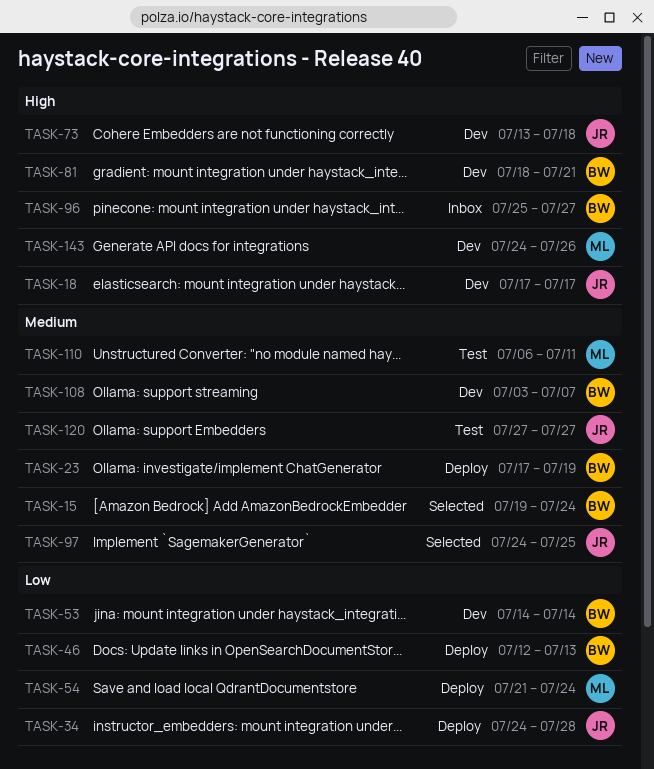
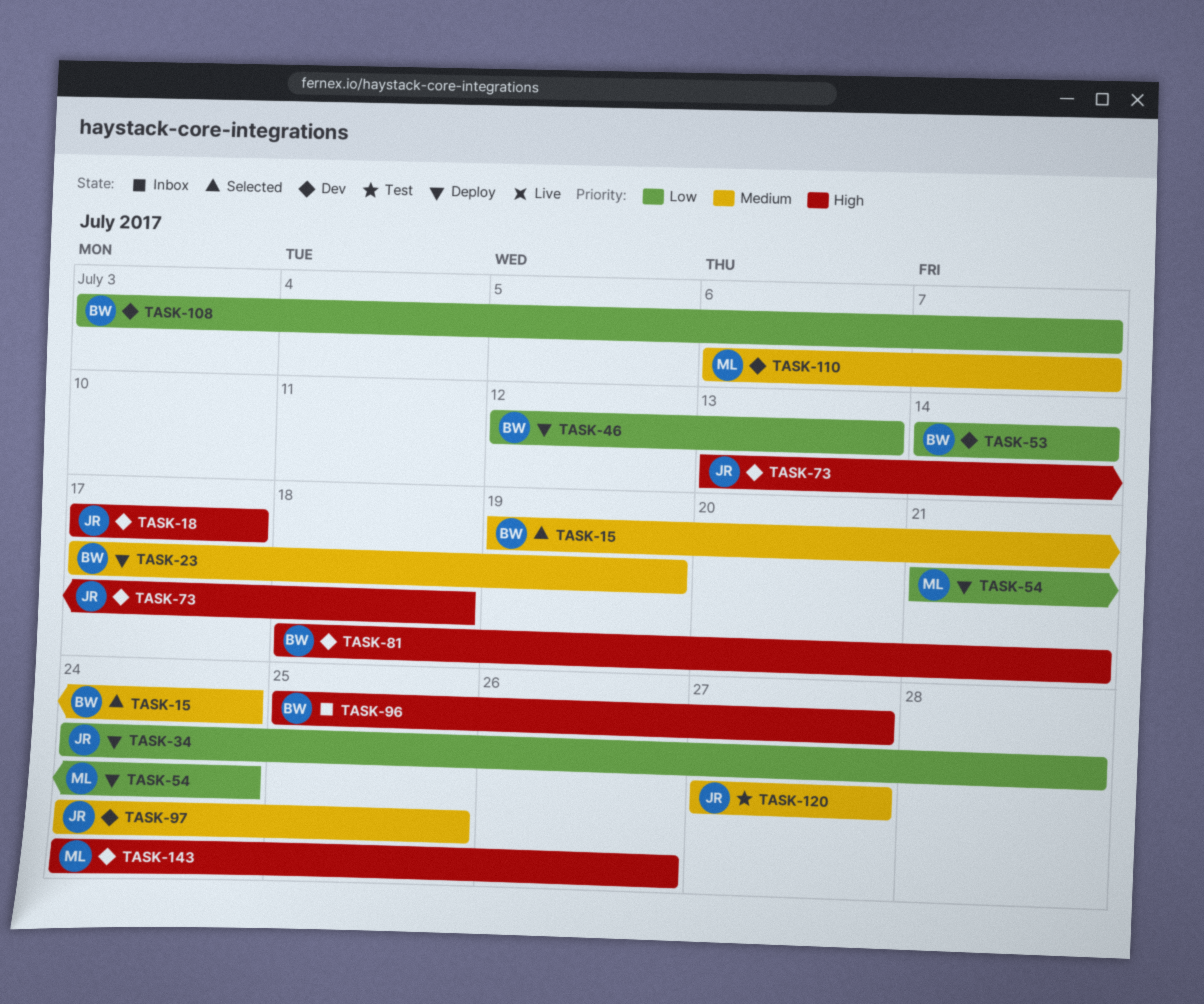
TASK-97, status: Selected -> Dev
TASK-108, priority: Medium -> Low
TASK-110, status: Test -> Dev
TASK-110, due: Jul 11 -> Jul 7

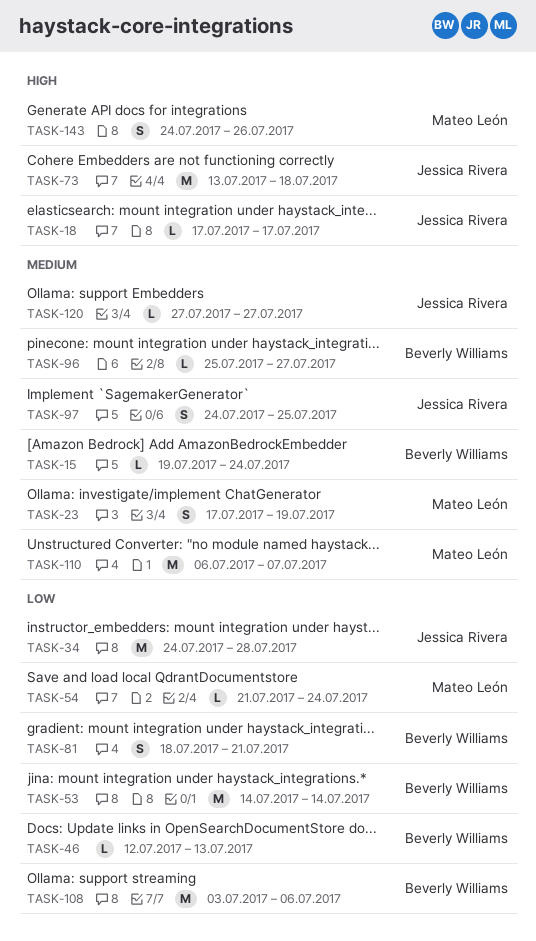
TASK-23, owner: Beverly Williams -> Mateo León
TASK-81, priority: High -> Low
TASK-96, priority: High -> Medium
TASK-108, due: Jul 7 -> Jul 6

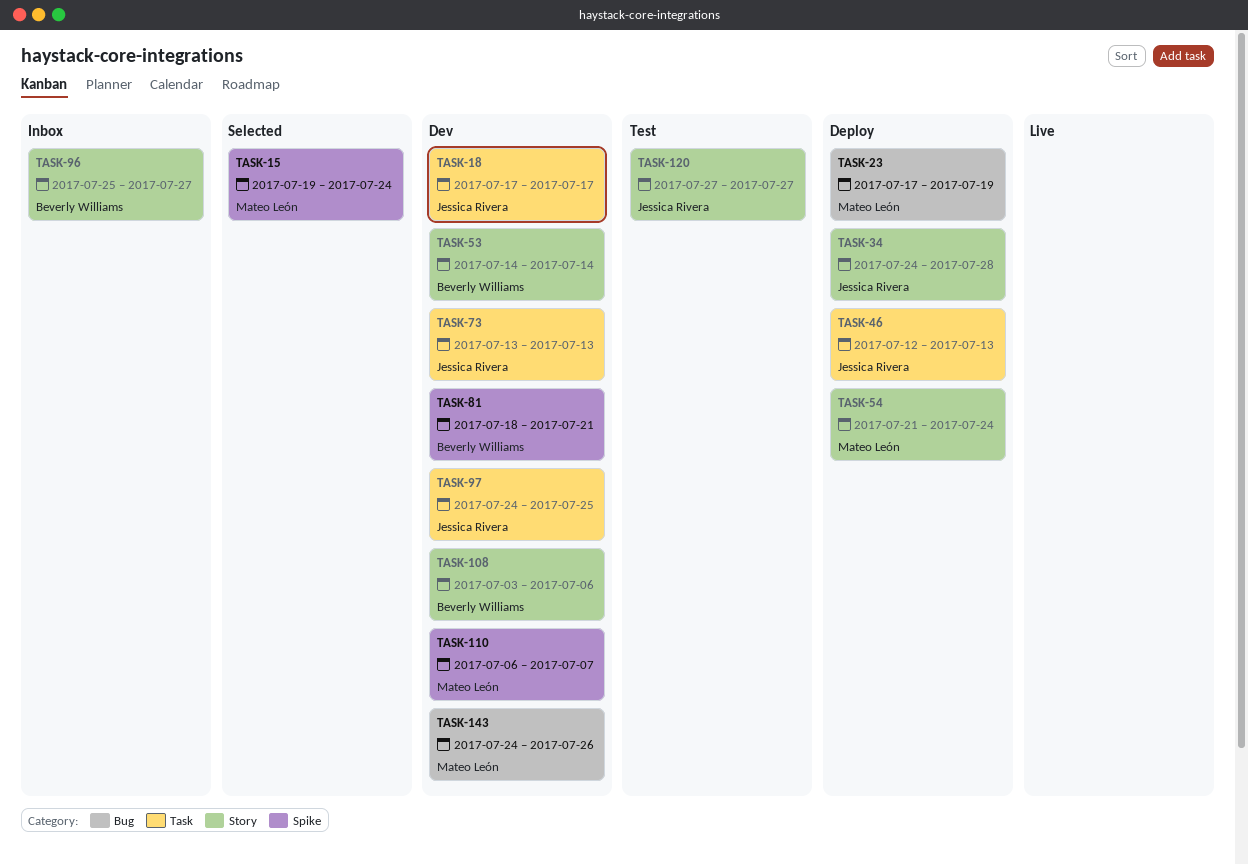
TASK-15, owner: Beverly Williams -> Mateo León
TASK-46, owner: Beverly Williams -> Jessica Rivera
TASK-73, due: Jul 18 -> Jul 13

